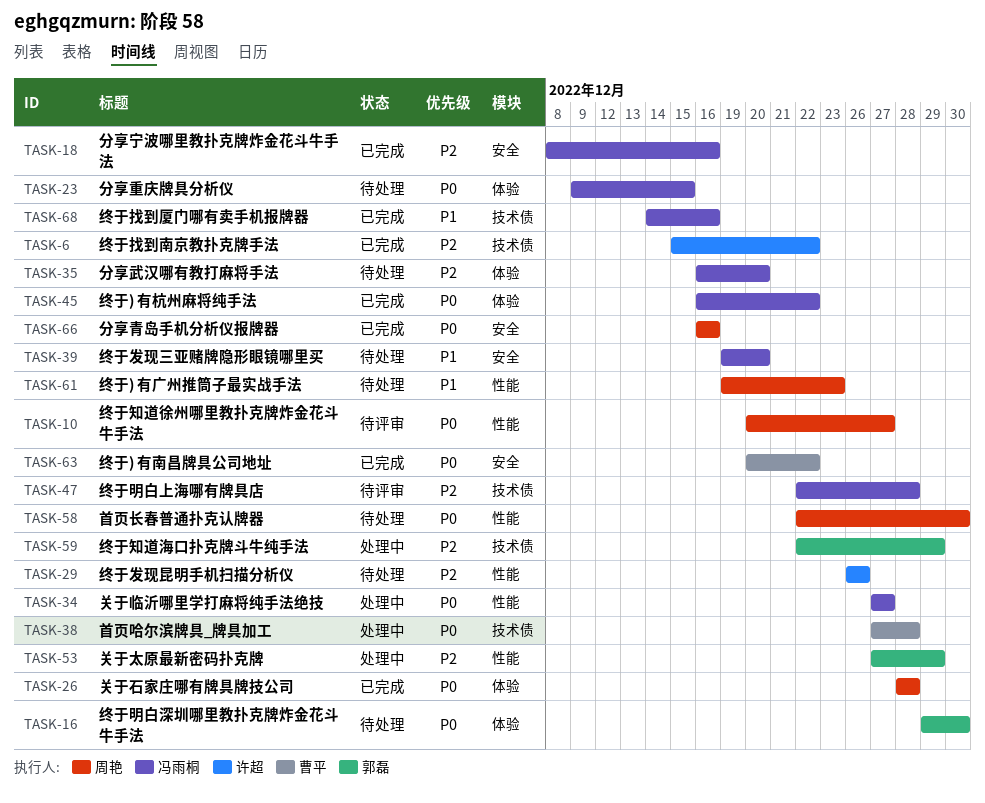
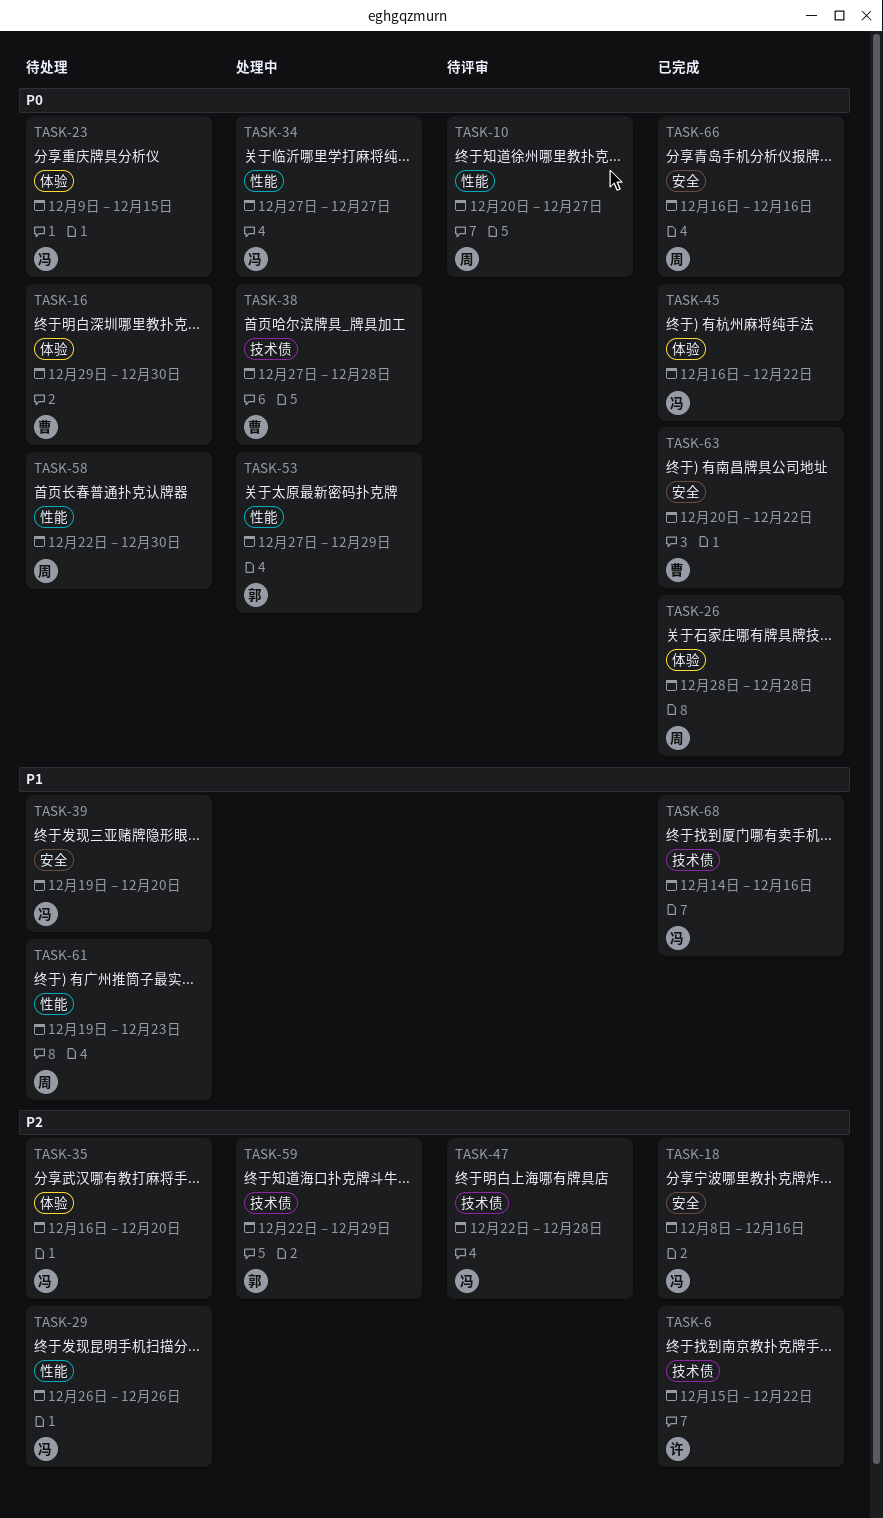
TASK-16, owner: 郭磊 -> 曹平
TASK-29, owner: 许超 -> 冯雨桐
TASK-53, priority: P2 -> P0

